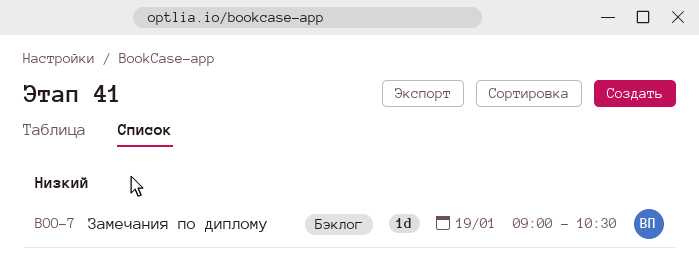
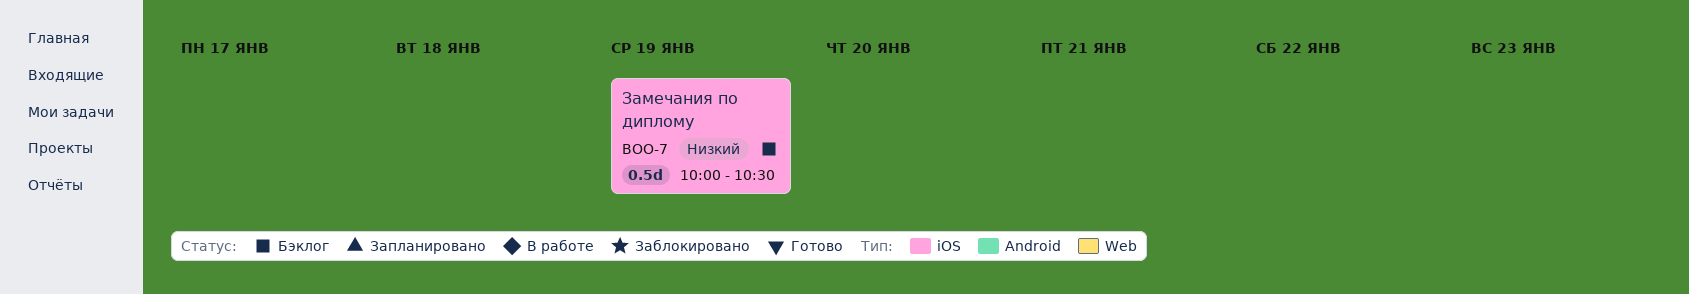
BOO-7, estimate: 1d -> 0.5d
BOO-7, begins: 09:00 -> 10:00

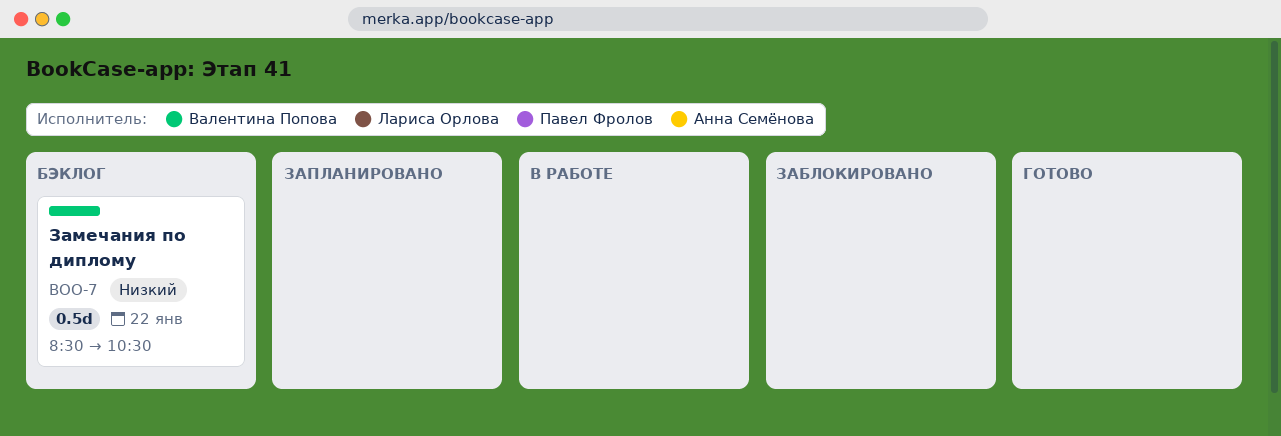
BOO-7, day: Jan 19 -> Jan 22
BOO-7, begins: 10:00 -> 08:30

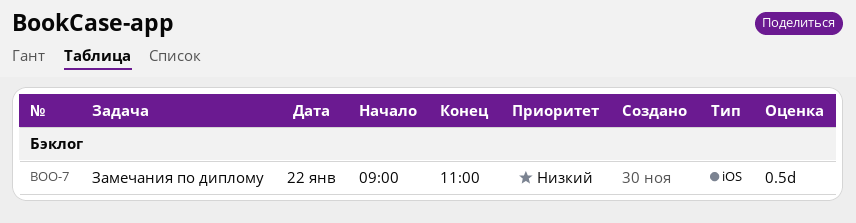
BOO-7, begins: 08:30 -> 09:00
BOO-7, ends: 10:30 -> 11:00

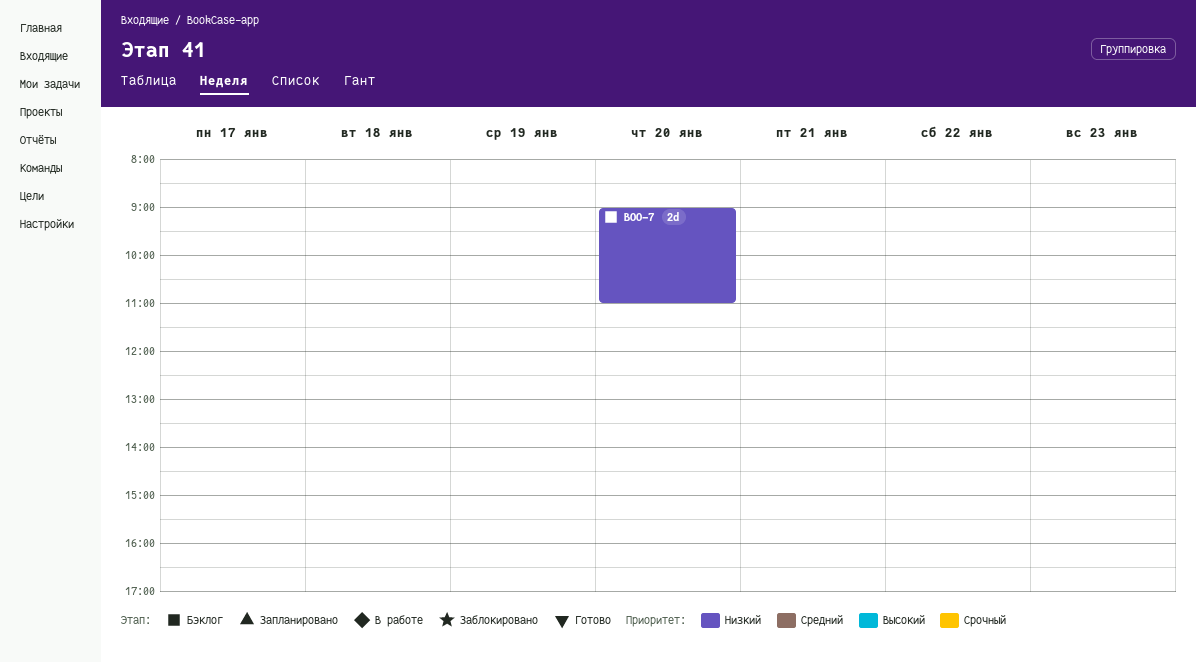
BOO-7, estimate: 0.5d -> 2d
BOO-7, day: Jan 22 -> Jan 20

